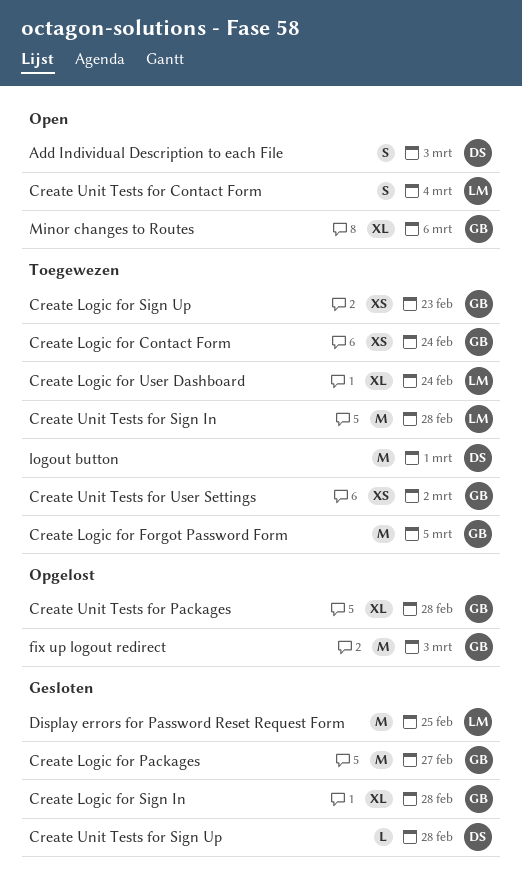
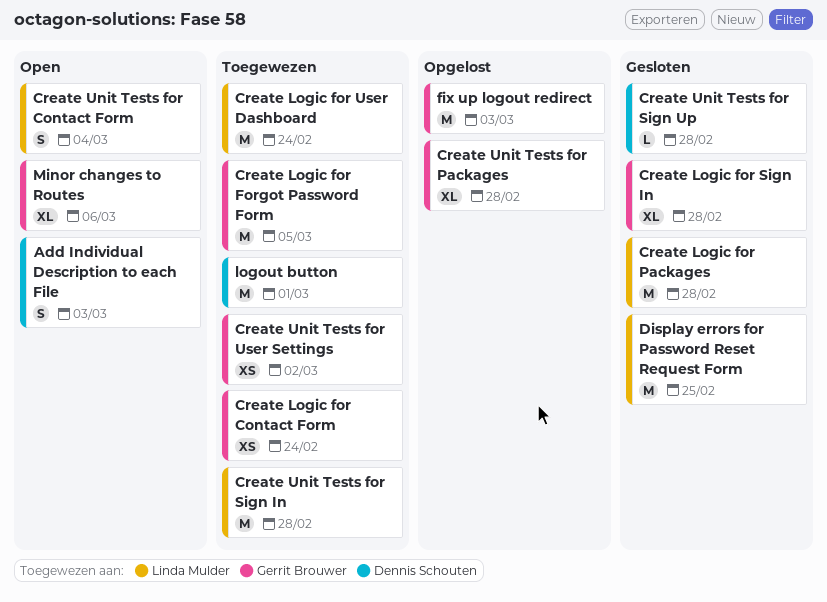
Create Logic for Packages, owner: Gerrit Brouwer -> Linda Mulder
Create Logic for Packages, due: Feb 27 -> Feb 28
Create Logic for Sign Up: present -> none
Create Logic for User Dashboard, estimate: XL -> M

